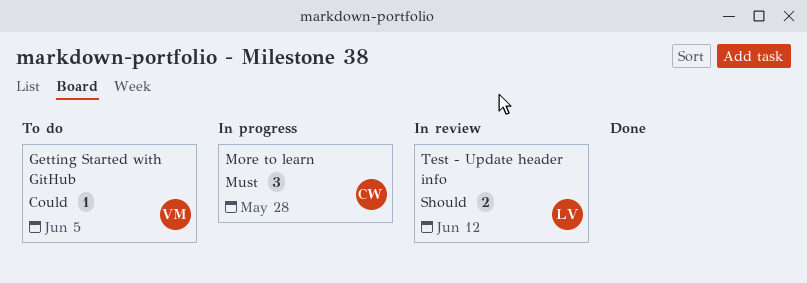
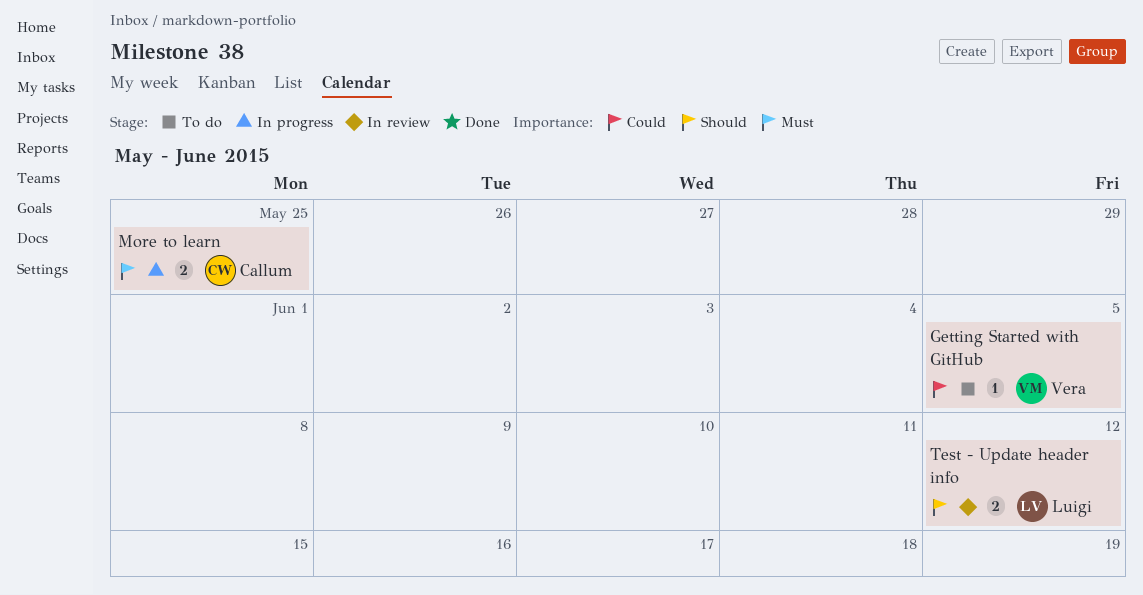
More to learn, estimate: 3 -> 2
More to learn, due: May 28 -> May 25

